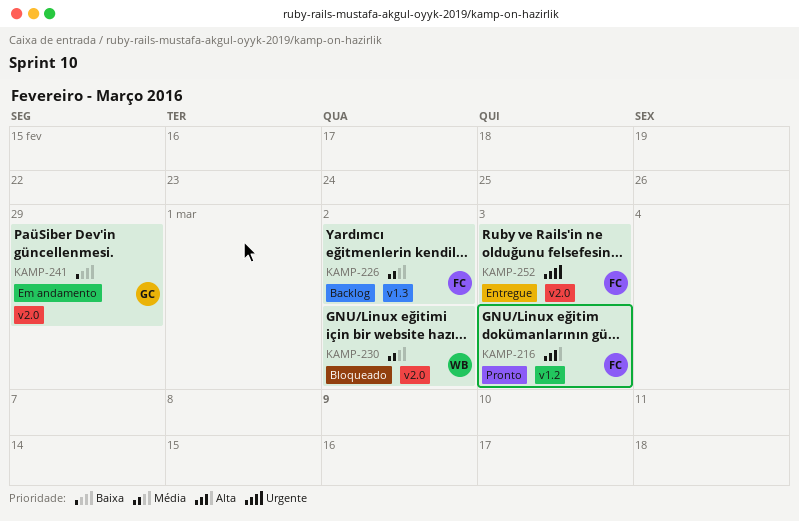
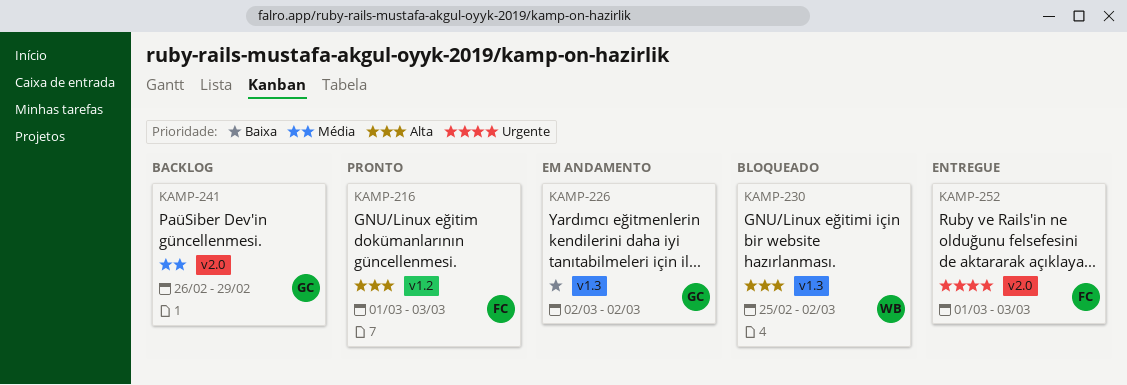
KAMP-226, status: Backlog -> Em andamento
KAMP-226, owner: FC -> GC
KAMP-226, priority: Média -> Baixa
KAMP-230, priority: Média -> Alta
KAMP-230, label: v2.0 -> v1.3
KAMP-241, status: Em andamento -> Backlog
KAMP-241, priority: Baixa -> Média

